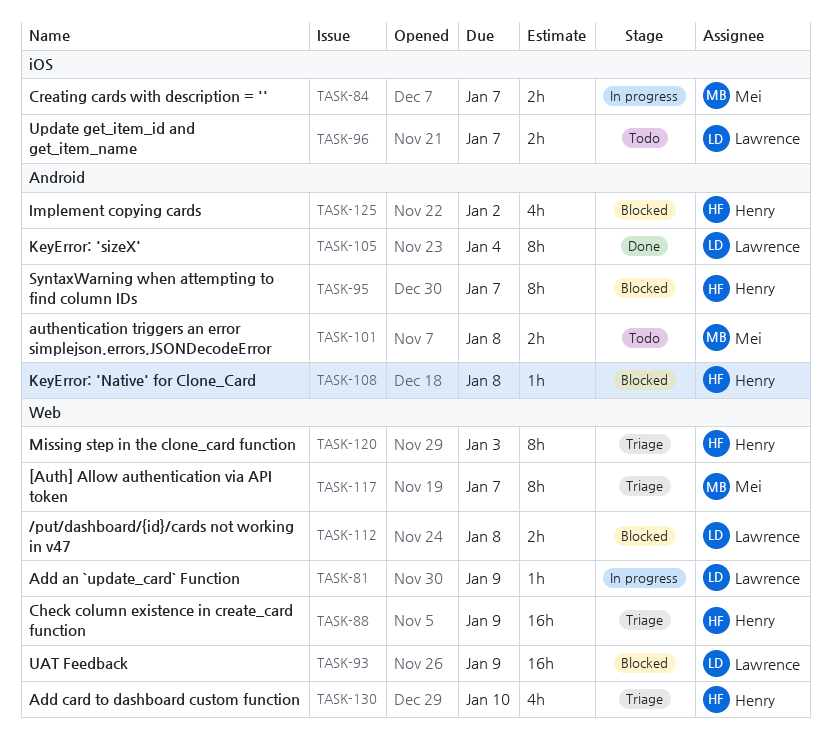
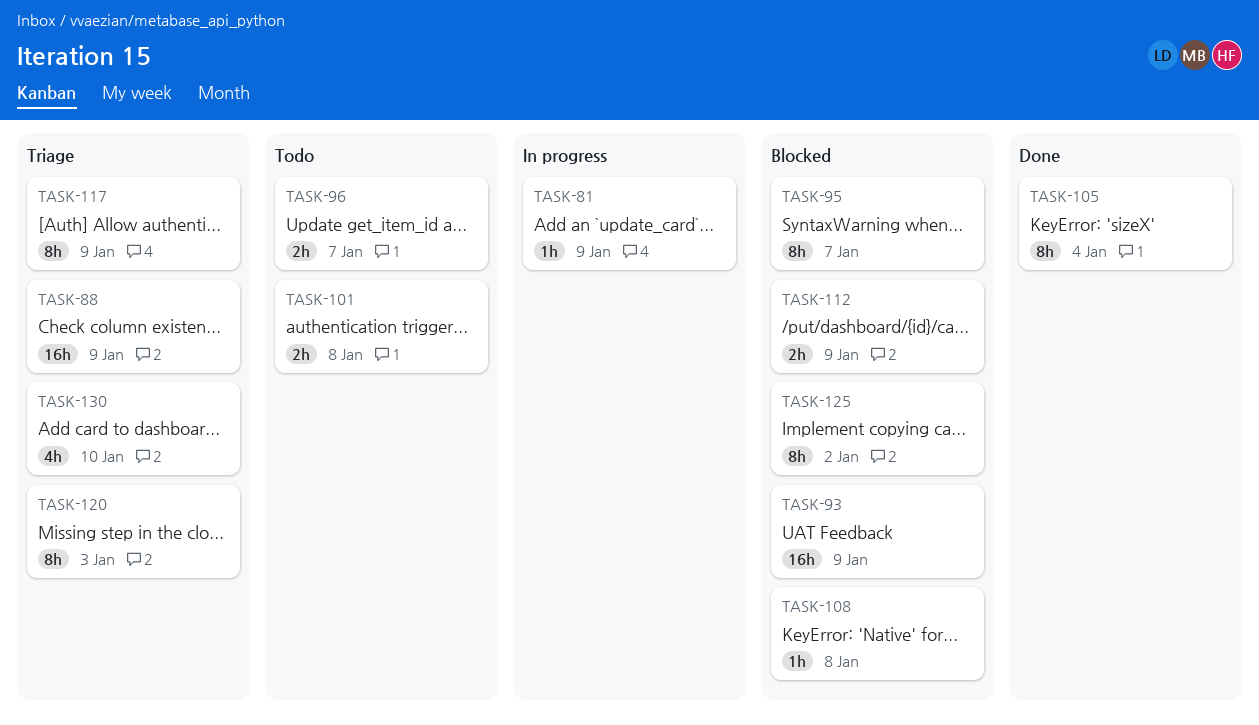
TASK-84: present -> none
TASK-112, due: Jan 8 -> Jan 9
TASK-117, due: Jan 7 -> Jan 9
TASK-125, estimate: 4h -> 8h

